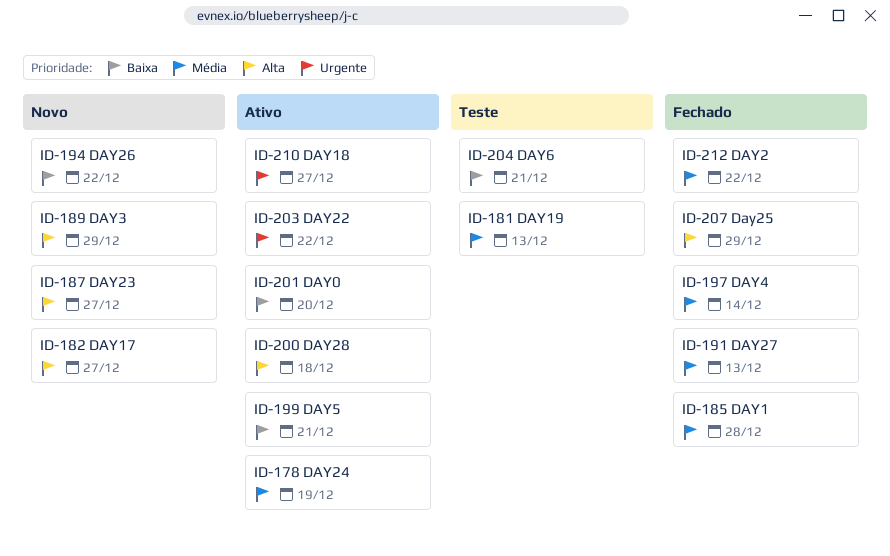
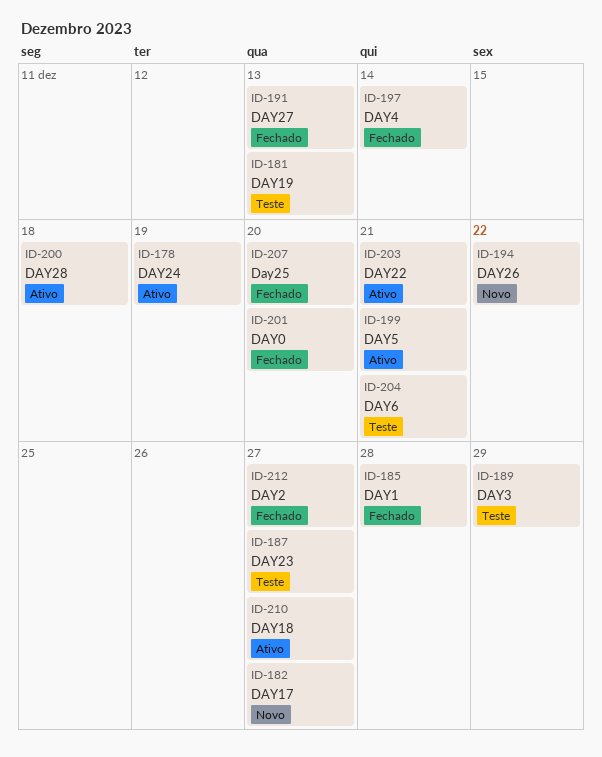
ID-187, status: Novo -> Teste
ID-189, status: Novo -> Teste
ID-201, status: Ativo -> Fechado
ID-203, due: Dec 22 -> Dec 21
ID-207, due: Dec 29 -> Dec 20
ID-212, due: Dec 22 -> Dec 27

